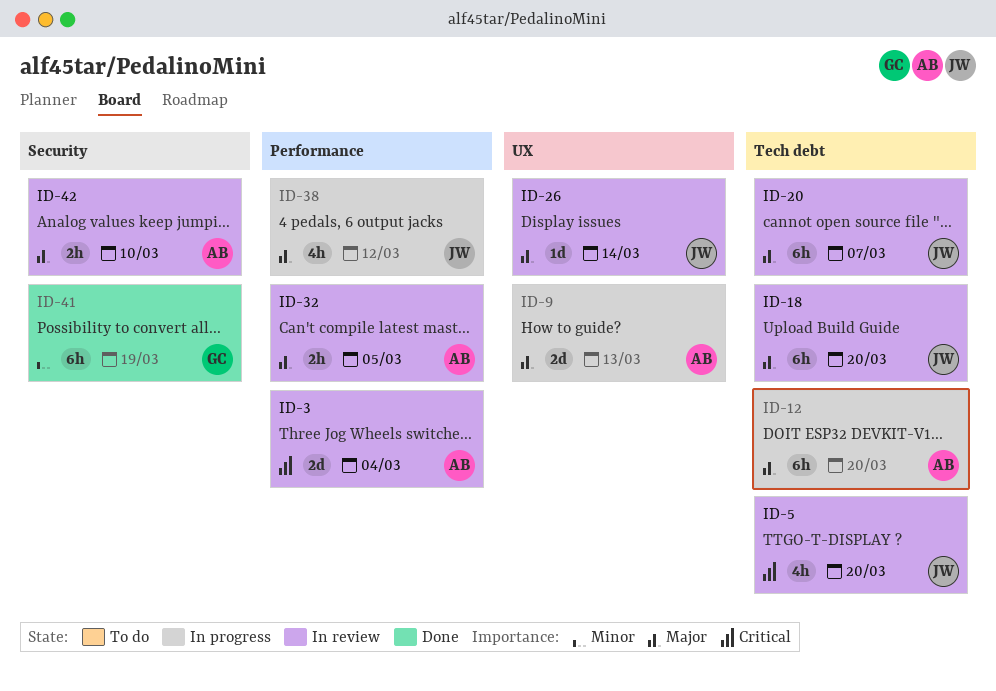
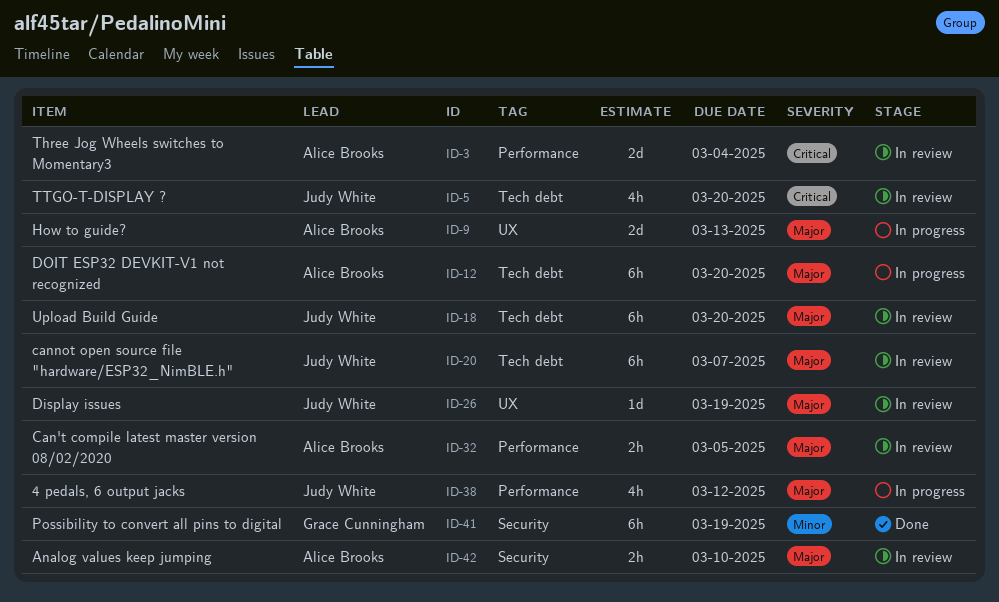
ID-26, due: Mar 14 -> Mar 19

